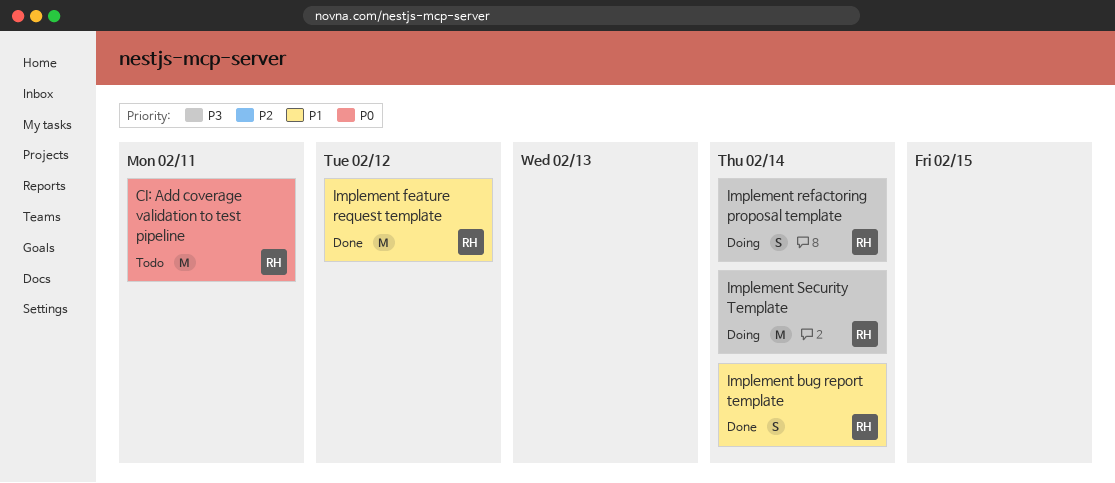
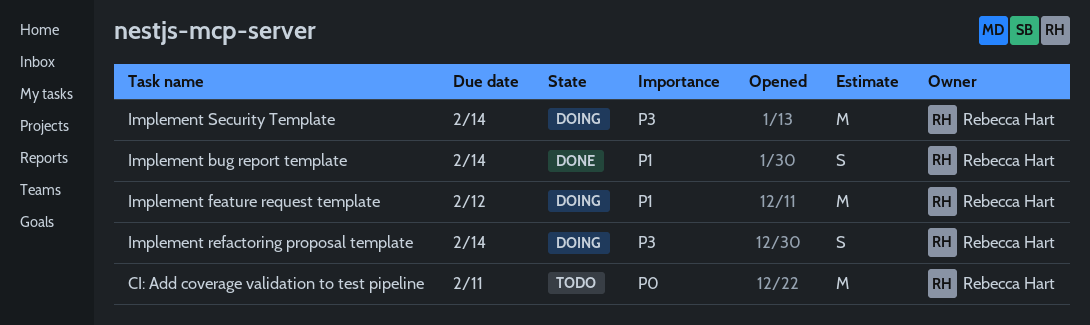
Implement feature request template, status: Done -> Doing

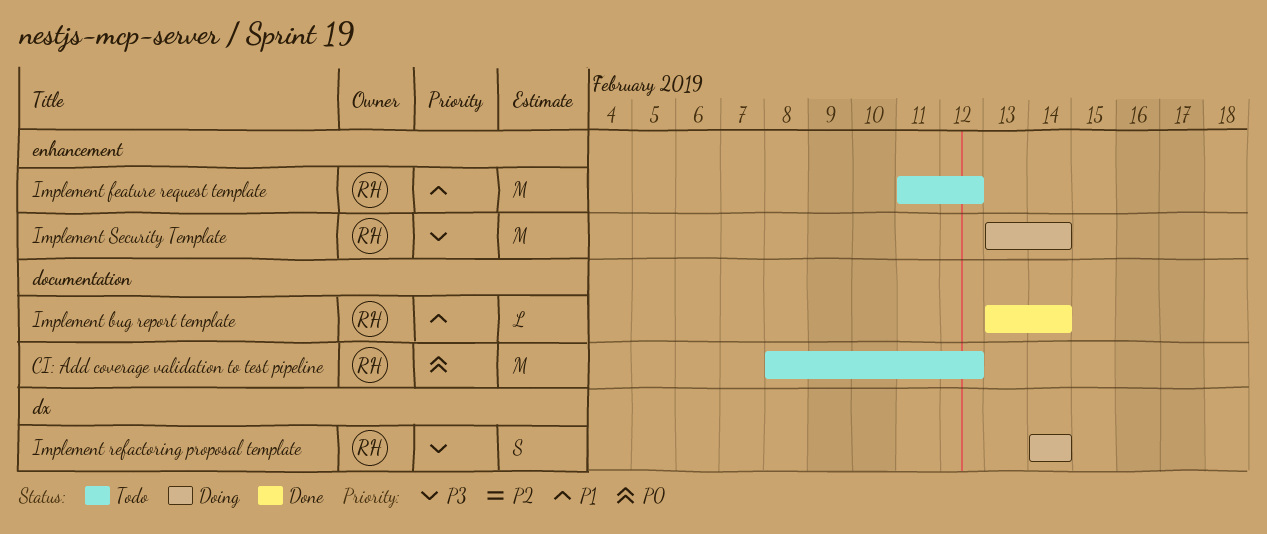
CI: Add coverage validation to test pipeline, due: Feb 11 -> Feb 12
Implement bug report template, estimate: S -> L
Implement feature request template, status: Doing -> Todo

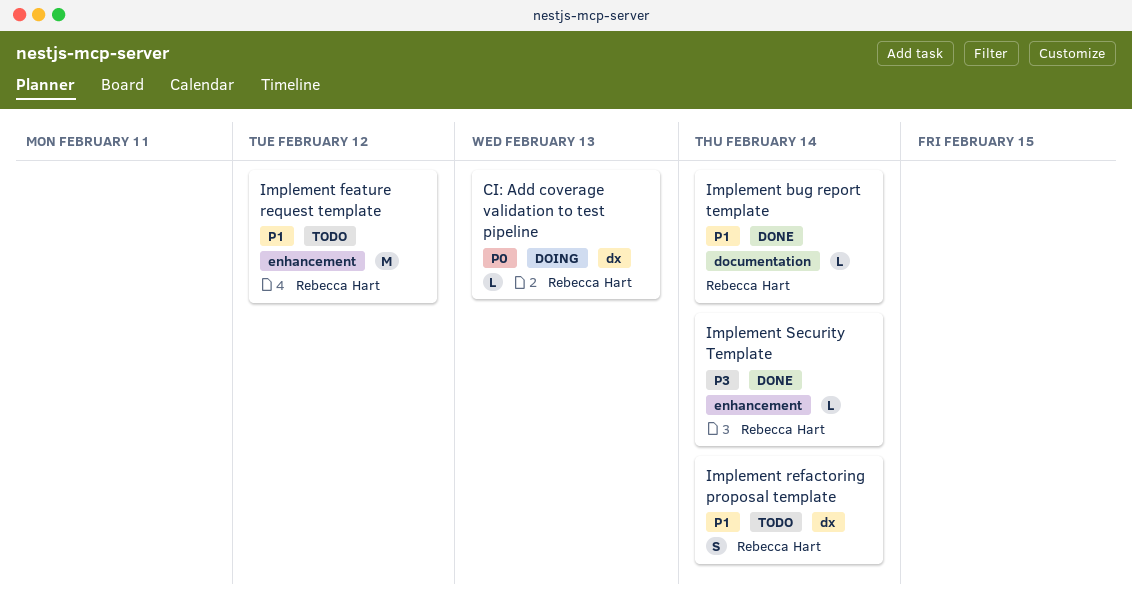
CI: Add coverage validation to test pipeline, status: Todo -> Doing
CI: Add coverage validation to test pipeline, label: documentation -> dx
CI: Add coverage validation to test pipeline, estimate: M -> L
CI: Add coverage validation to test pipeline, due: Feb 12 -> Feb 13
Implement refactoring proposal template, status: Doing -> Todo
Implement refactoring proposal template, priority: P3 -> P1
Implement Security Template, status: Doing -> Done
Implement Security Template, estimate: M -> L

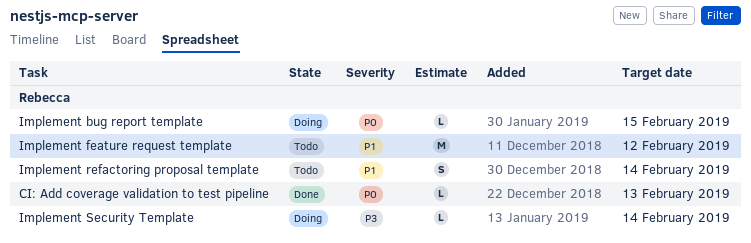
CI: Add coverage validation to test pipeline, status: Doing -> Done
Implement bug report template, status: Done -> Doing
Implement bug report template, priority: P1 -> P0
Implement bug report template, due: Feb 14 -> Feb 15
Implement Security Template, status: Done -> Doing

